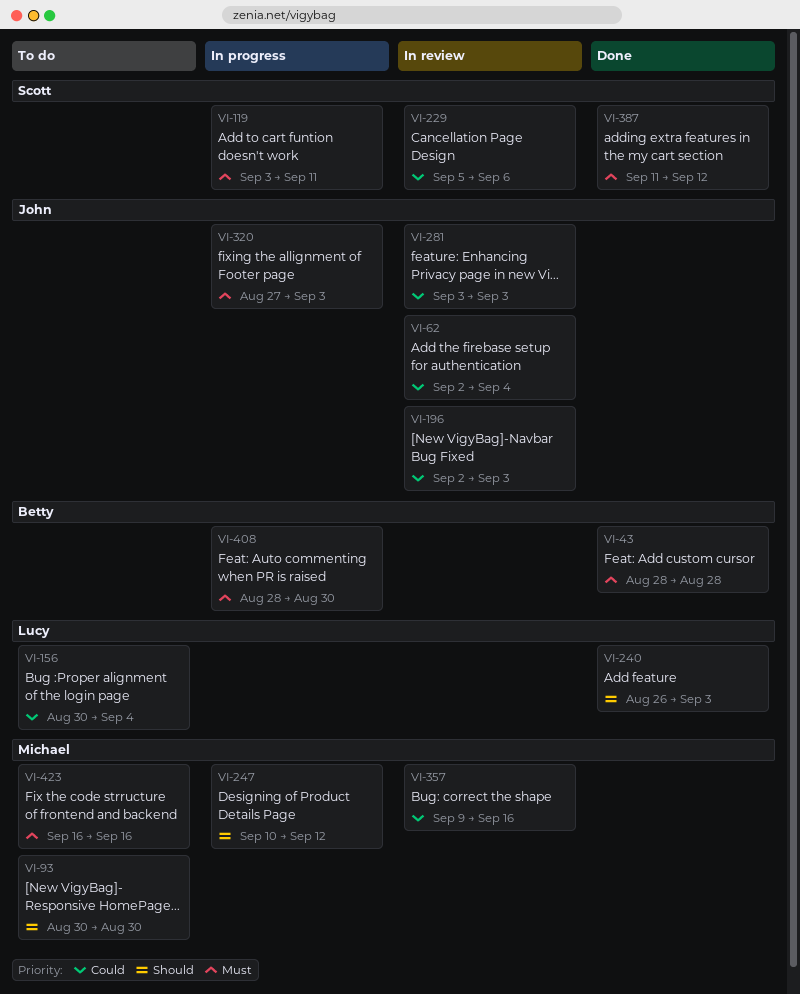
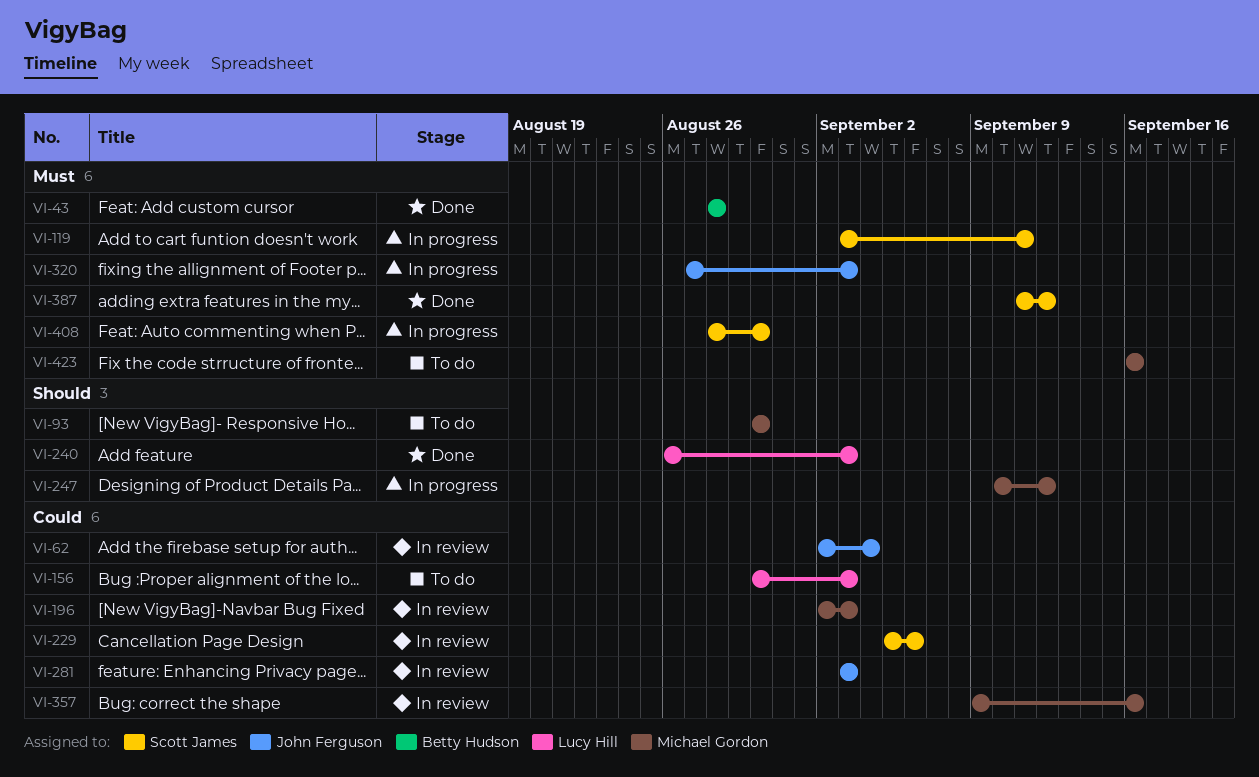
VI-156, due: Sep 4 -> Sep 3
VI-196, owner: John Ferguson -> Michael Gordon
VI-408, owner: Betty Hudson -> Scott James

